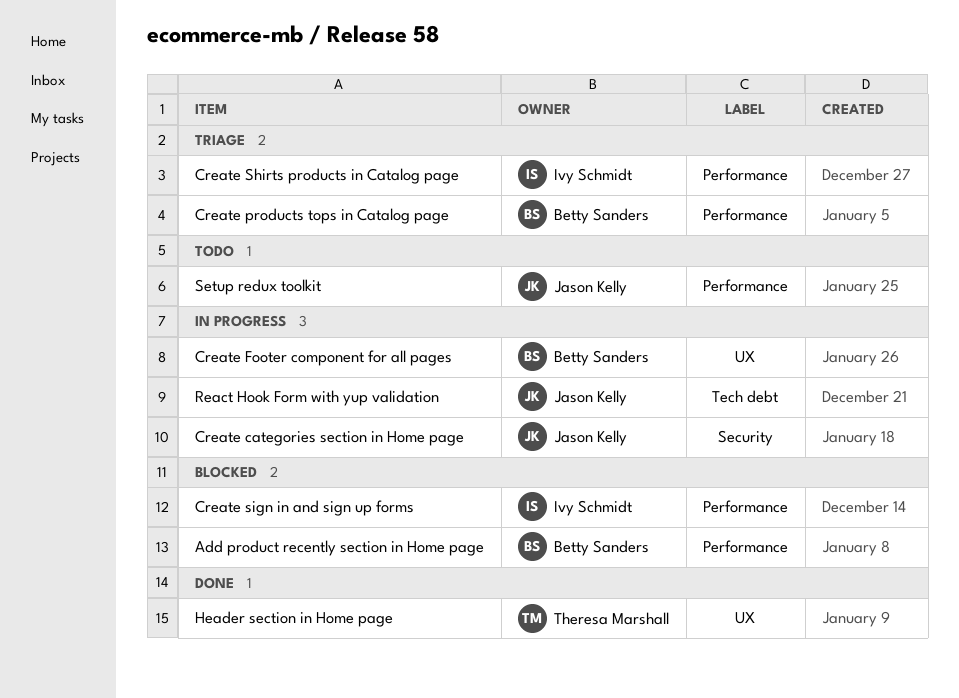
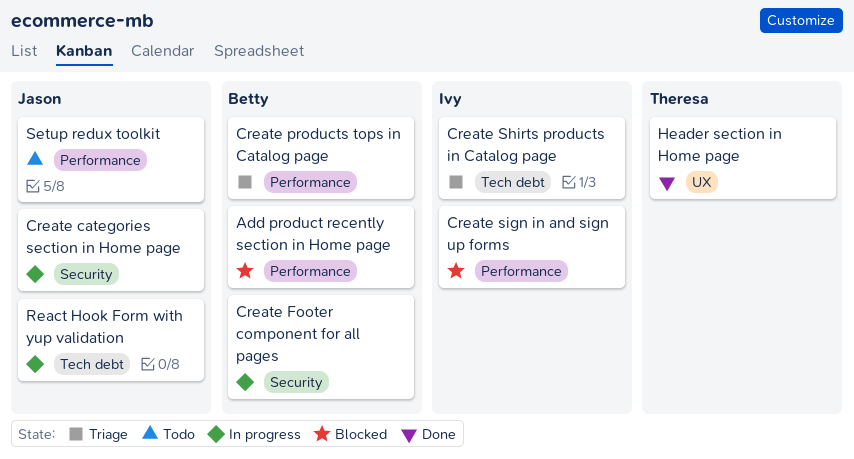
Create Footer component for all pages, label: UX -> Security
Create Shirts products in Catalog page, label: Performance -> Tech debt

